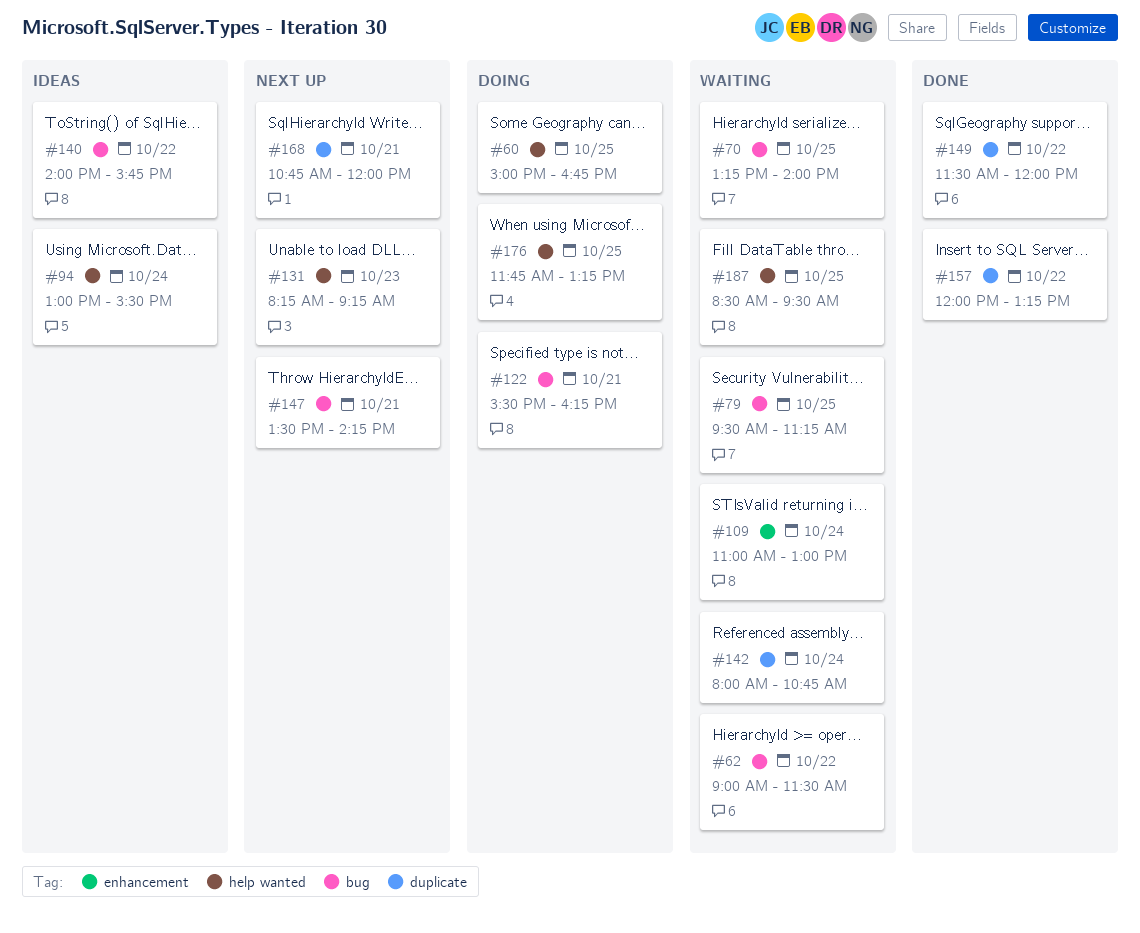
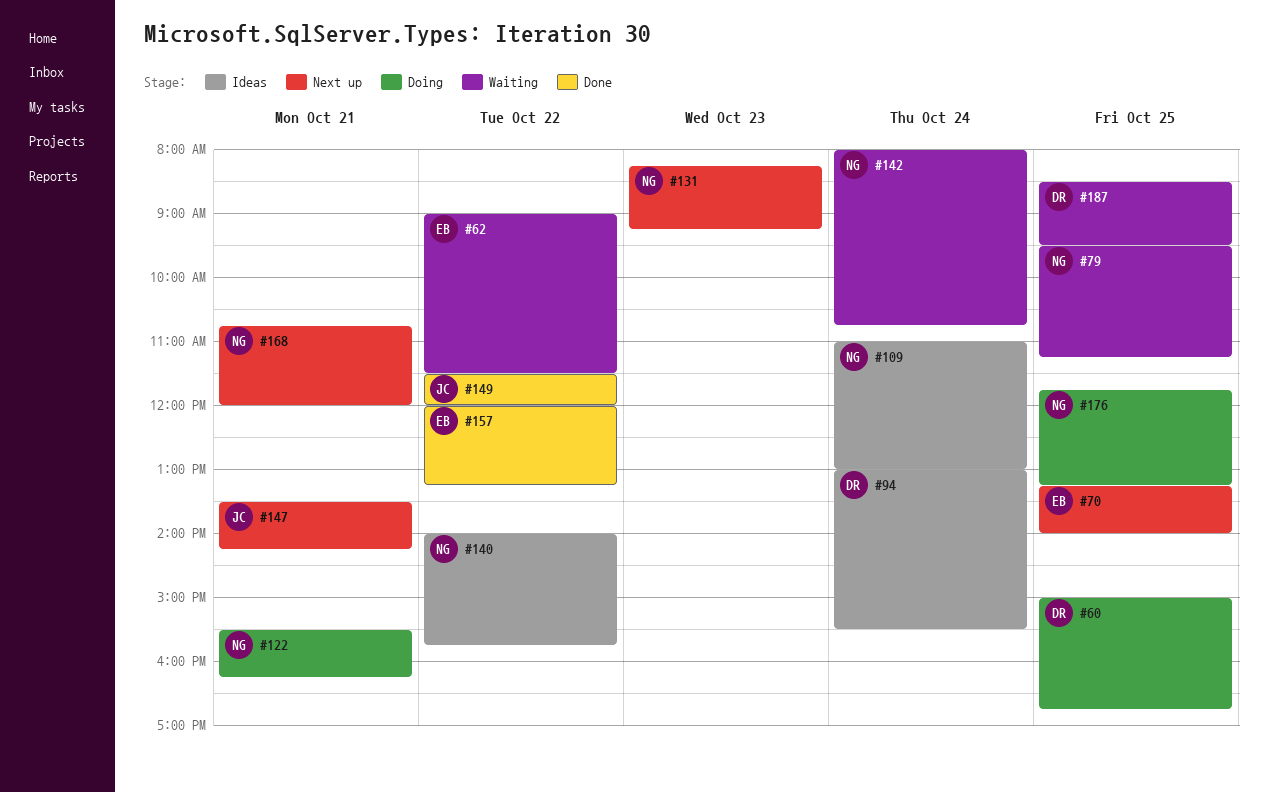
#70, status: Waiting -> Next up
#109, status: Waiting -> Ideas

